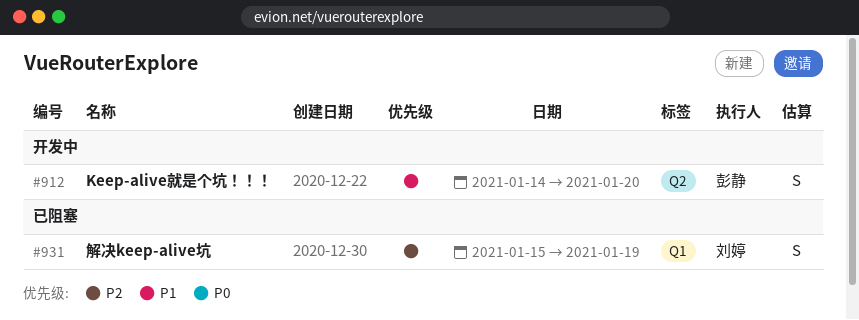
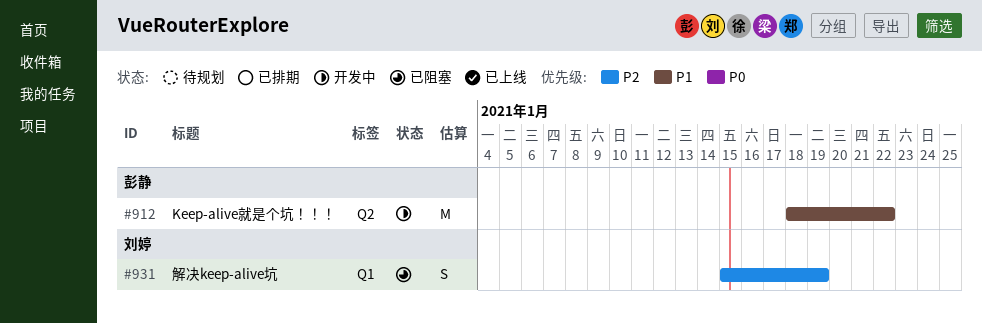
#912, estimate: S -> M
#912, start: Jan 14 -> Jan 18
#912, due: Jan 20 -> Jan 22

